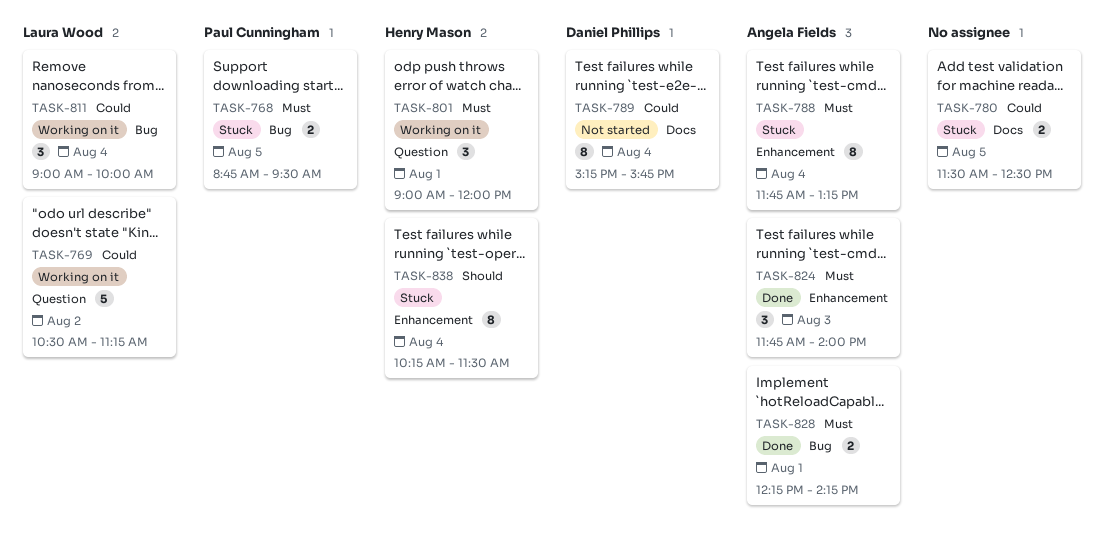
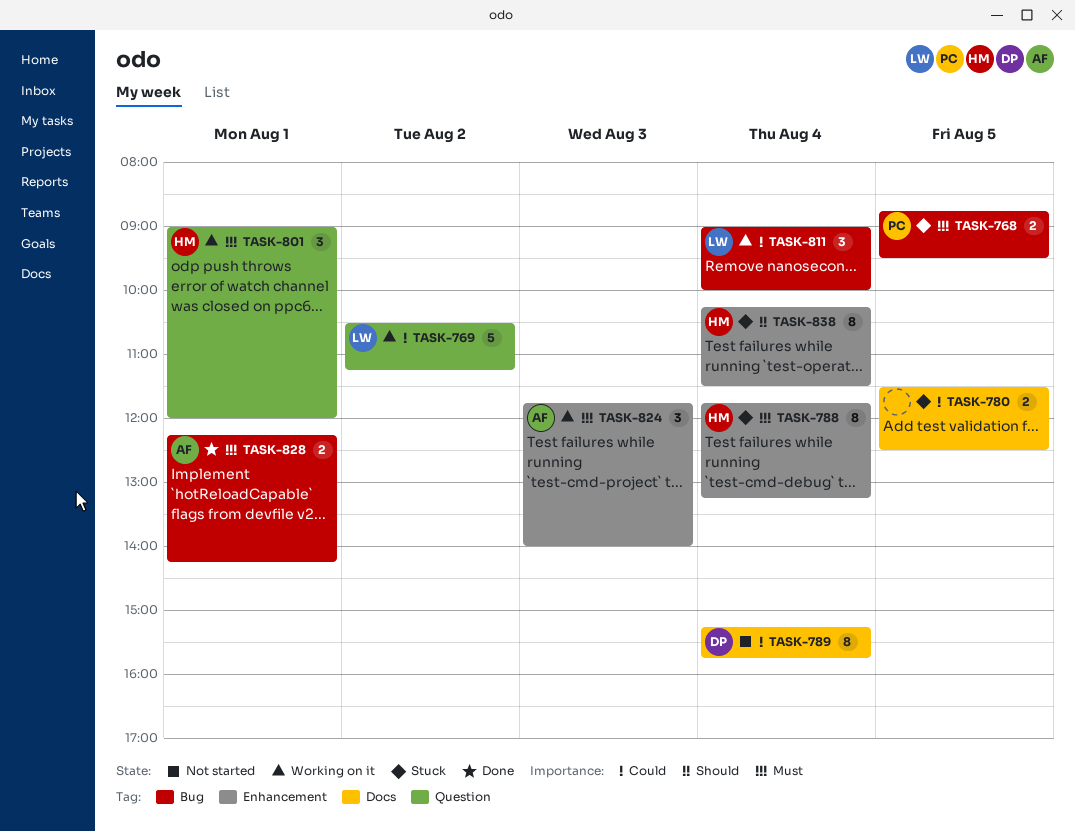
TASK-788, owner: Angela Fields -> Henry Mason
TASK-824, status: Done -> Working on it

